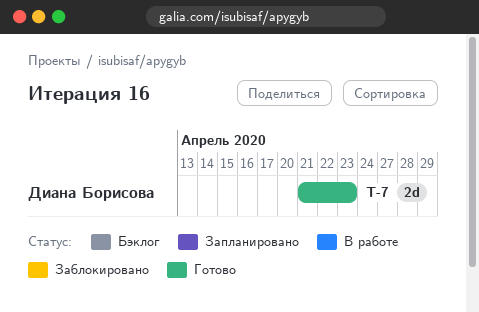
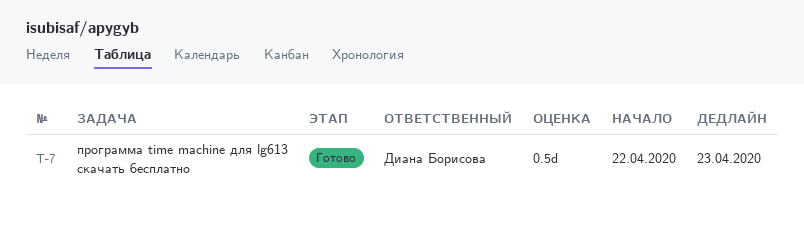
T-7, estimate: 2d -> 0.5d
T-7, start: Apr 21 -> Apr 22

